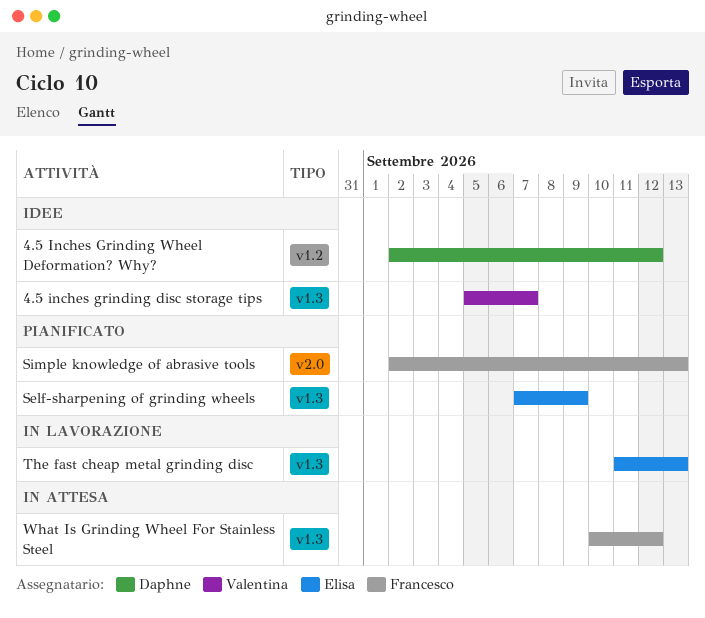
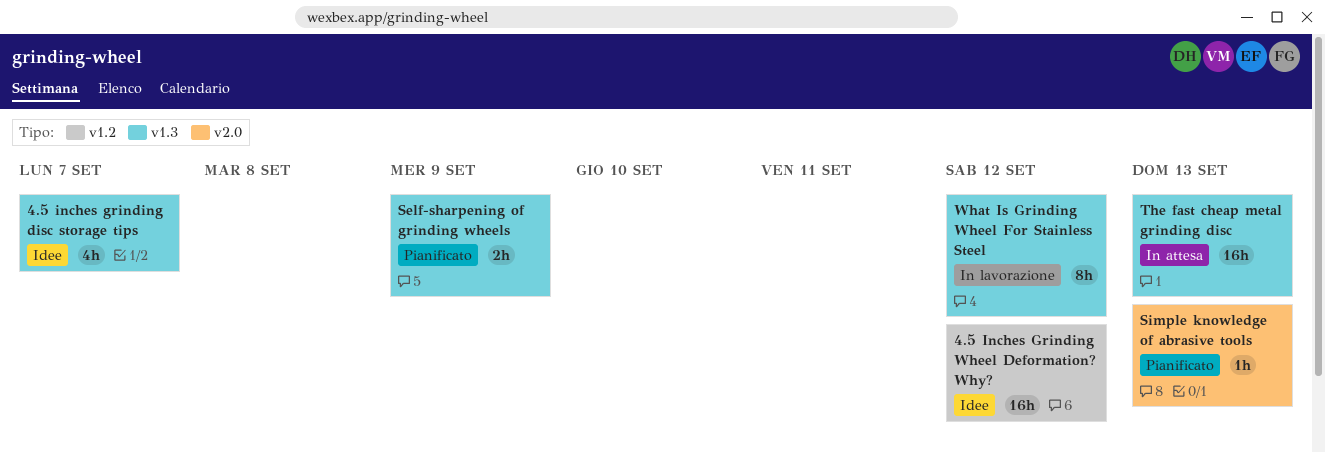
The fast cheap metal grinding disc, status: In lavorazione -> In attesa
What Is Grinding Wheel For Stainless Steel, status: In attesa -> In lavorazione

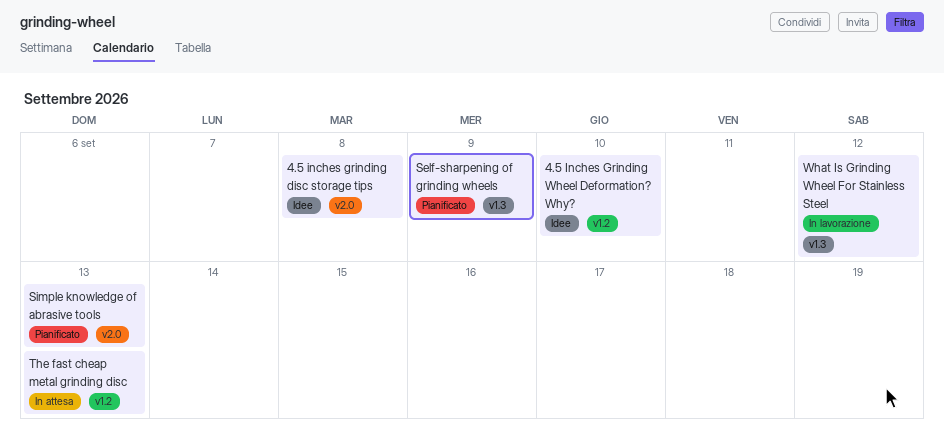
4.5 inches grinding disc storage tips, label: v1.3 -> v2.0
4.5 inches grinding disc storage tips, due: Sep 7 -> Sep 8
4.5 Inches Grinding Wheel Deformation? Why?, due: Sep 12 -> Sep 10
The fast cheap metal grinding disc, label: v1.3 -> v1.2

